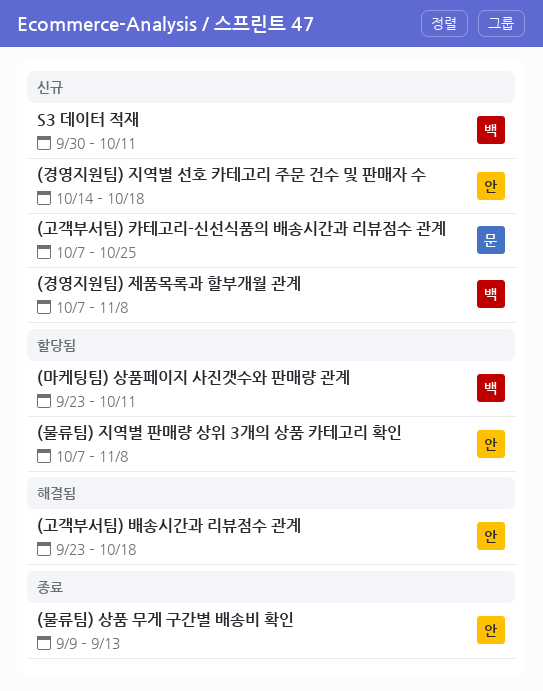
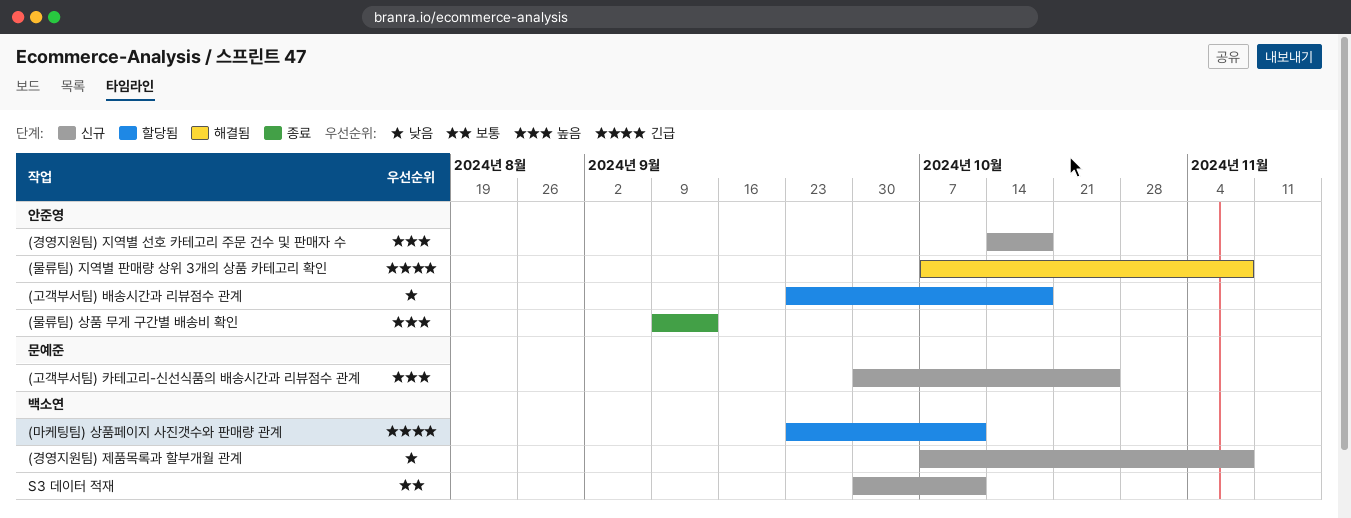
(고객부서팀) 배송시간과 리뷰점수 관계, status: 해결됨 -> 할당됨
(고객부서팀) 카테고리-신선식품의 배송시간과 리뷰점수 관계, start: Oct 7 -> Sep 30
(물류팀) 지역별 판매량 상위 3개의 상품 카테고리 확인, status: 할당됨 -> 해결됨

